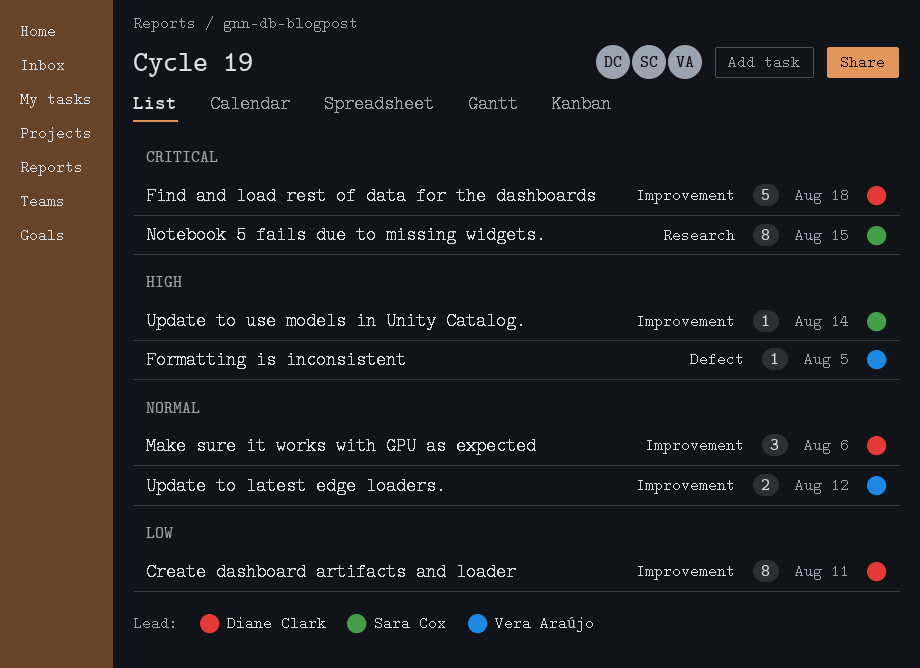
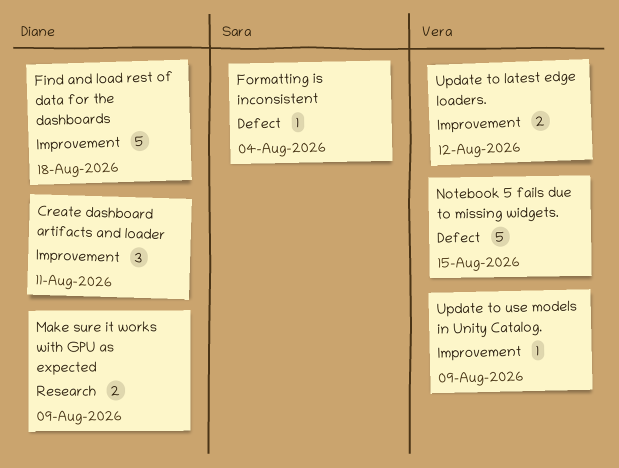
Create dashboard artifacts and loader, estimate: 8 -> 3
Formatting is inconsistent, owner: Vera Araújo -> Sara Cox
Formatting is inconsistent, due: Aug 5 -> Aug 4
Make sure it works with GPU as expected, label: Improvement -> Research
Make sure it works with GPU as expected, estimate: 3 -> 2
Make sure it works with GPU as expected, due: Aug 6 -> Aug 9
Notebook 5 fails due to missing widgets., owner: Sara Cox -> Vera Araújo
Notebook 5 fails due to missing widgets., label: Research -> Defect
Notebook 5 fails due to missing widgets., estimate: 8 -> 5
Update to use models in Unity Catalog., owner: Sara Cox -> Vera Araújo
Update to use models in Unity Catalog., due: Aug 14 -> Aug 9

